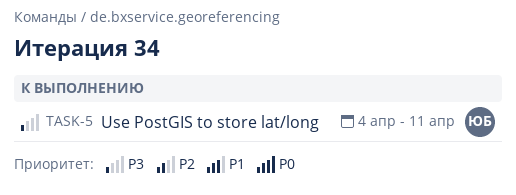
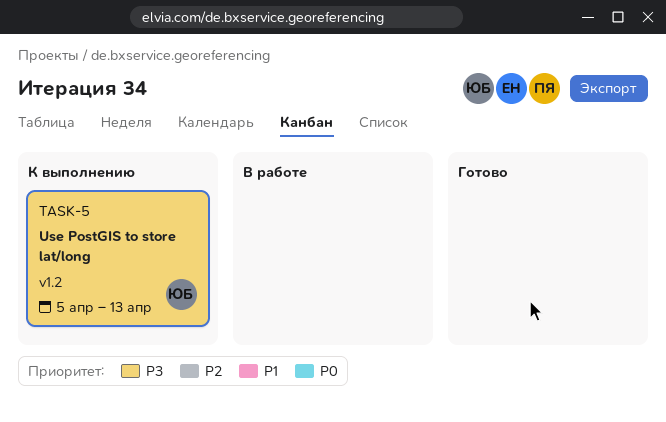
TASK-5, start: Apr 4 -> Apr 5
TASK-5, due: Apr 11 -> Apr 13

